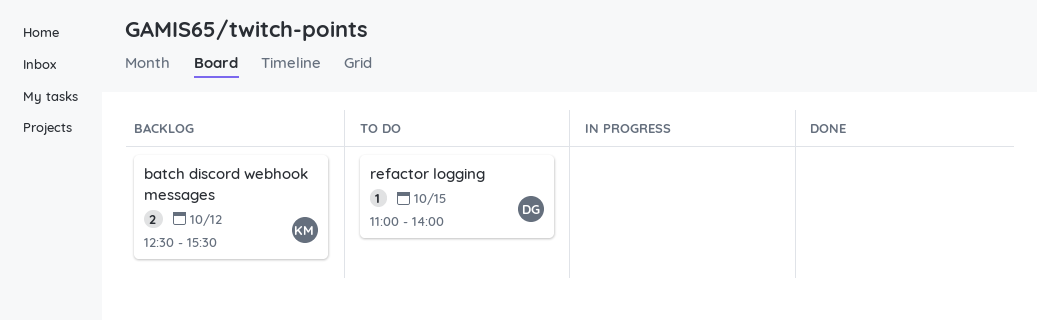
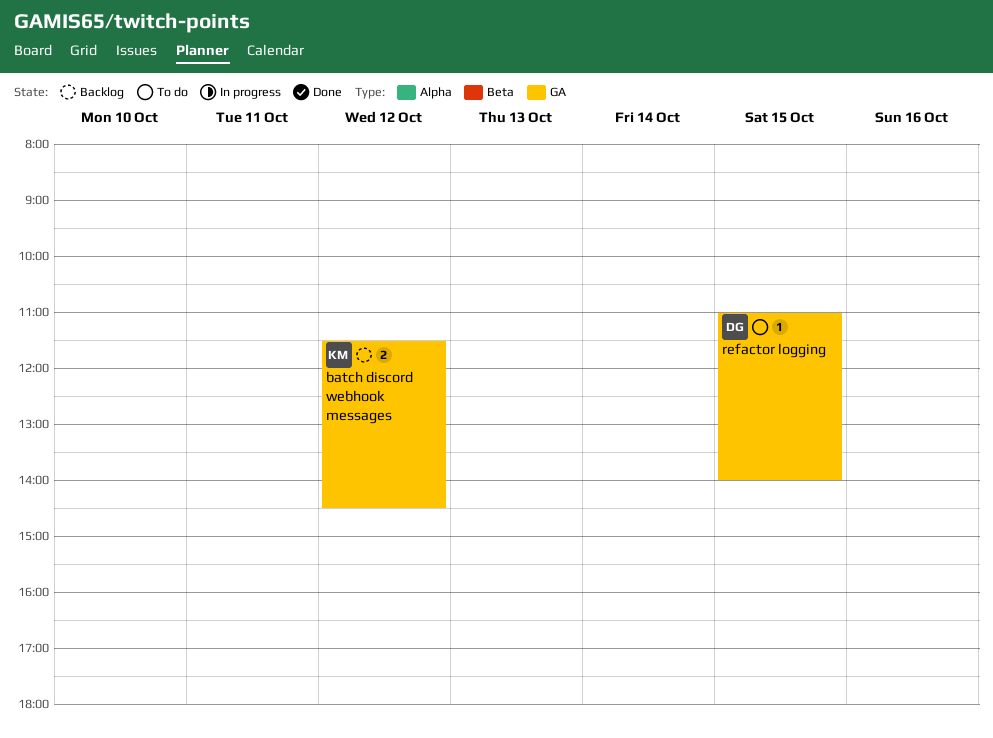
batch discord webhook messages, begins: 12:30 -> 11:30
batch discord webhook messages, ends: 15:30 -> 14:30

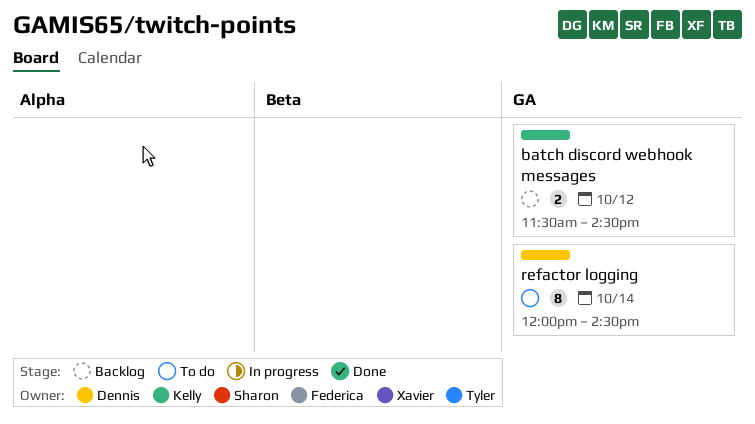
refactor logging, estimate: 1 -> 8
refactor logging, day: Oct 15 -> Oct 14
refactor logging, begins: 11:00 -> 12:00
refactor logging, ends: 14:00 -> 14:30

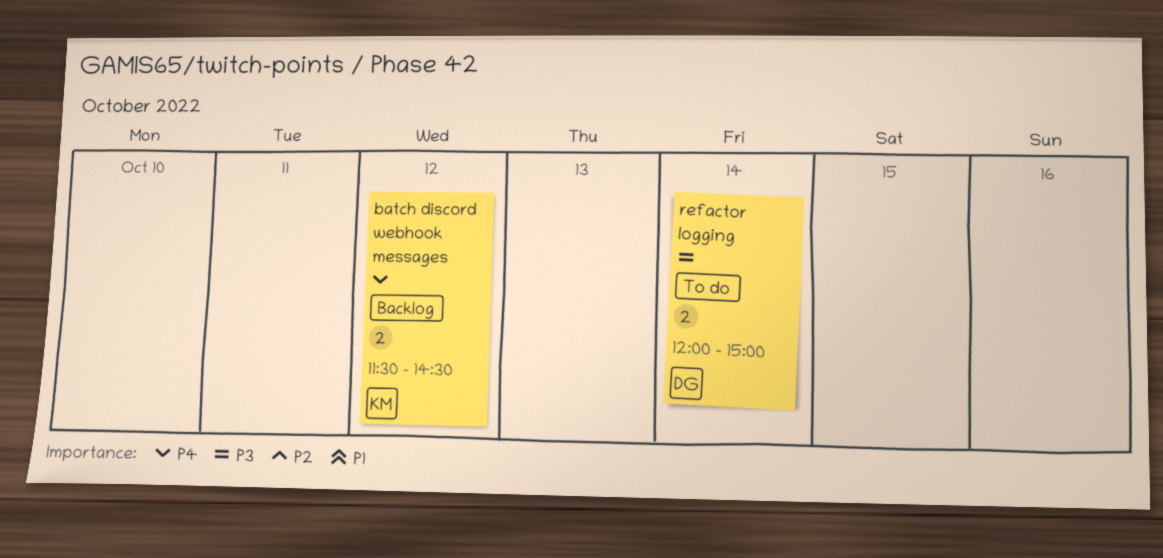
refactor logging, estimate: 8 -> 2
refactor logging, ends: 14:30 -> 15:00

